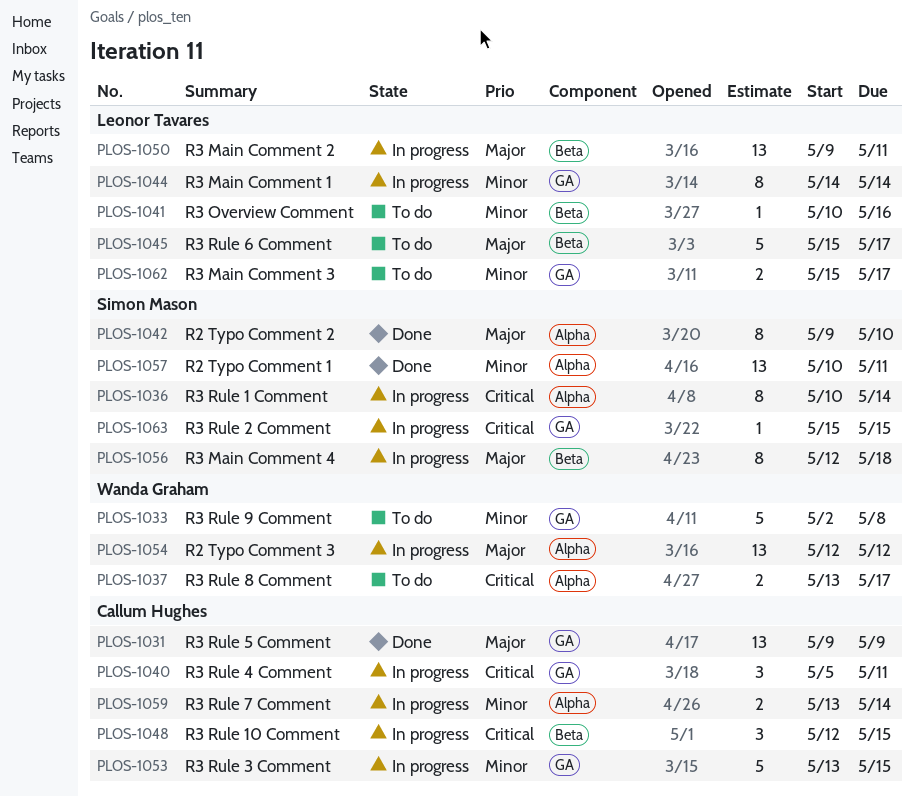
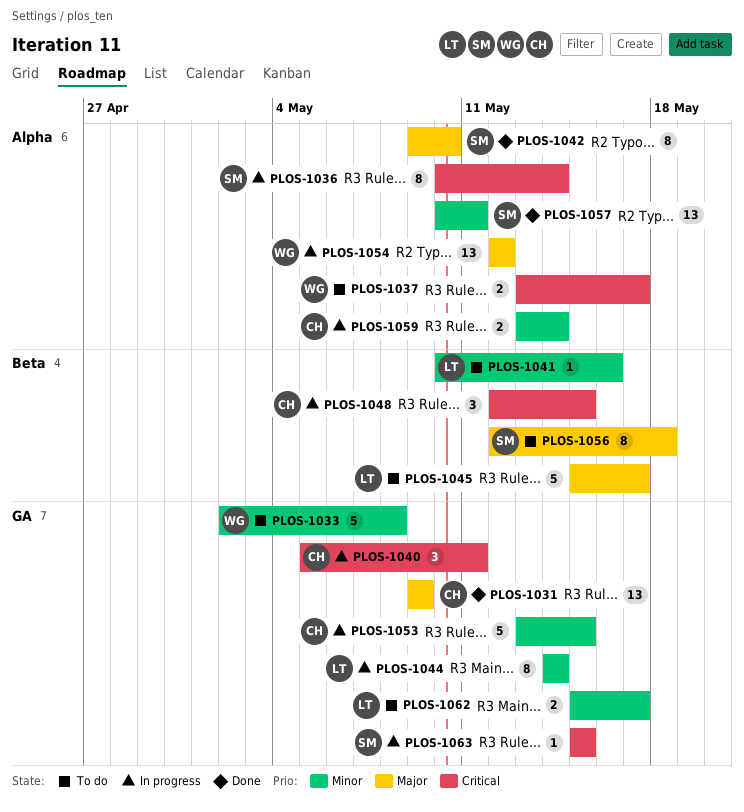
PLOS-1050: present -> none
PLOS-1056, status: In progress -> To do

